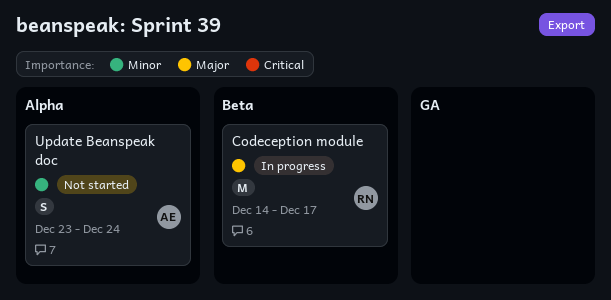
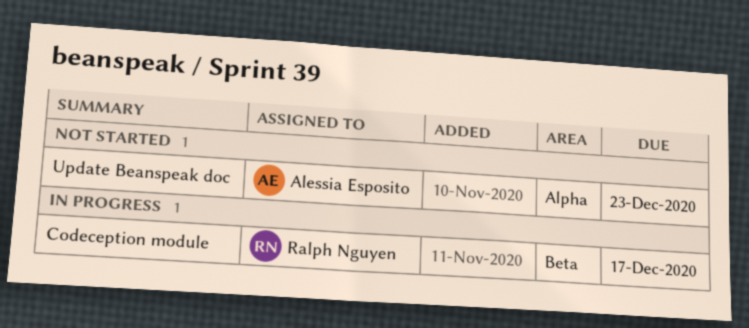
Update Beanspeak doc, due: Dec 24 -> Dec 23

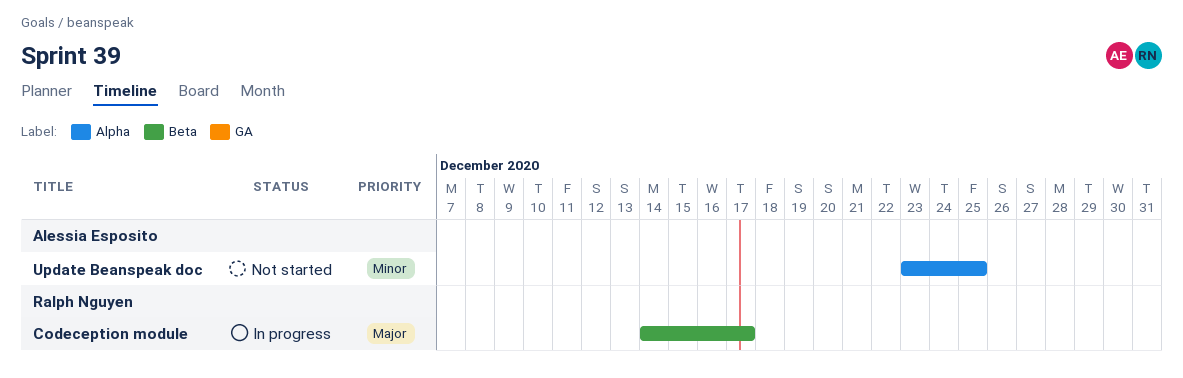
Update Beanspeak doc, due: Dec 23 -> Dec 25

